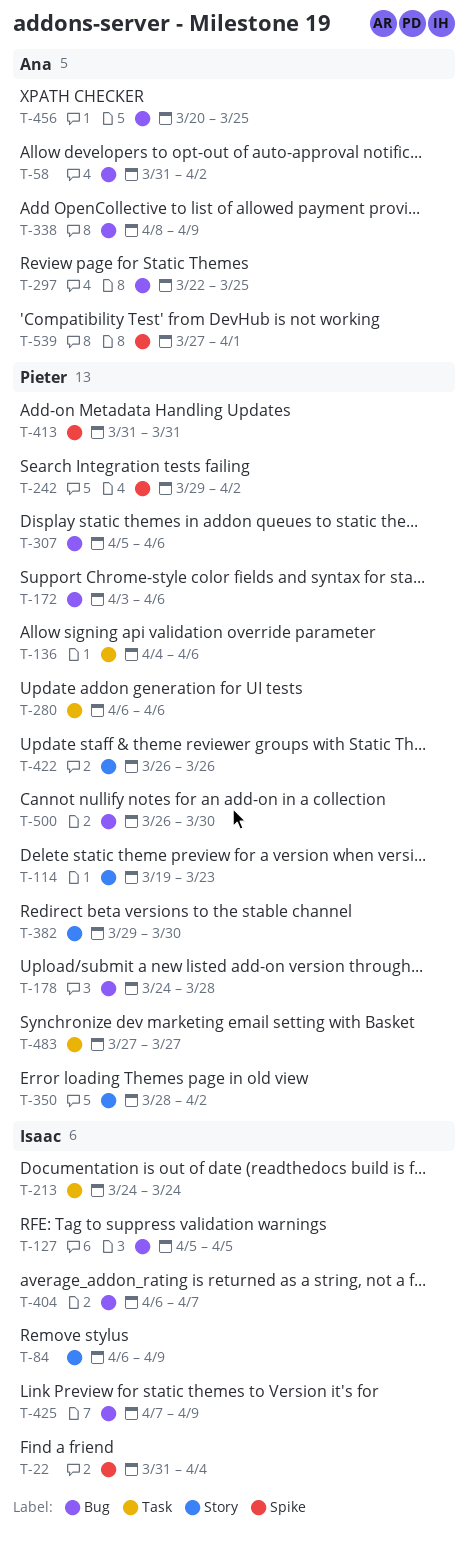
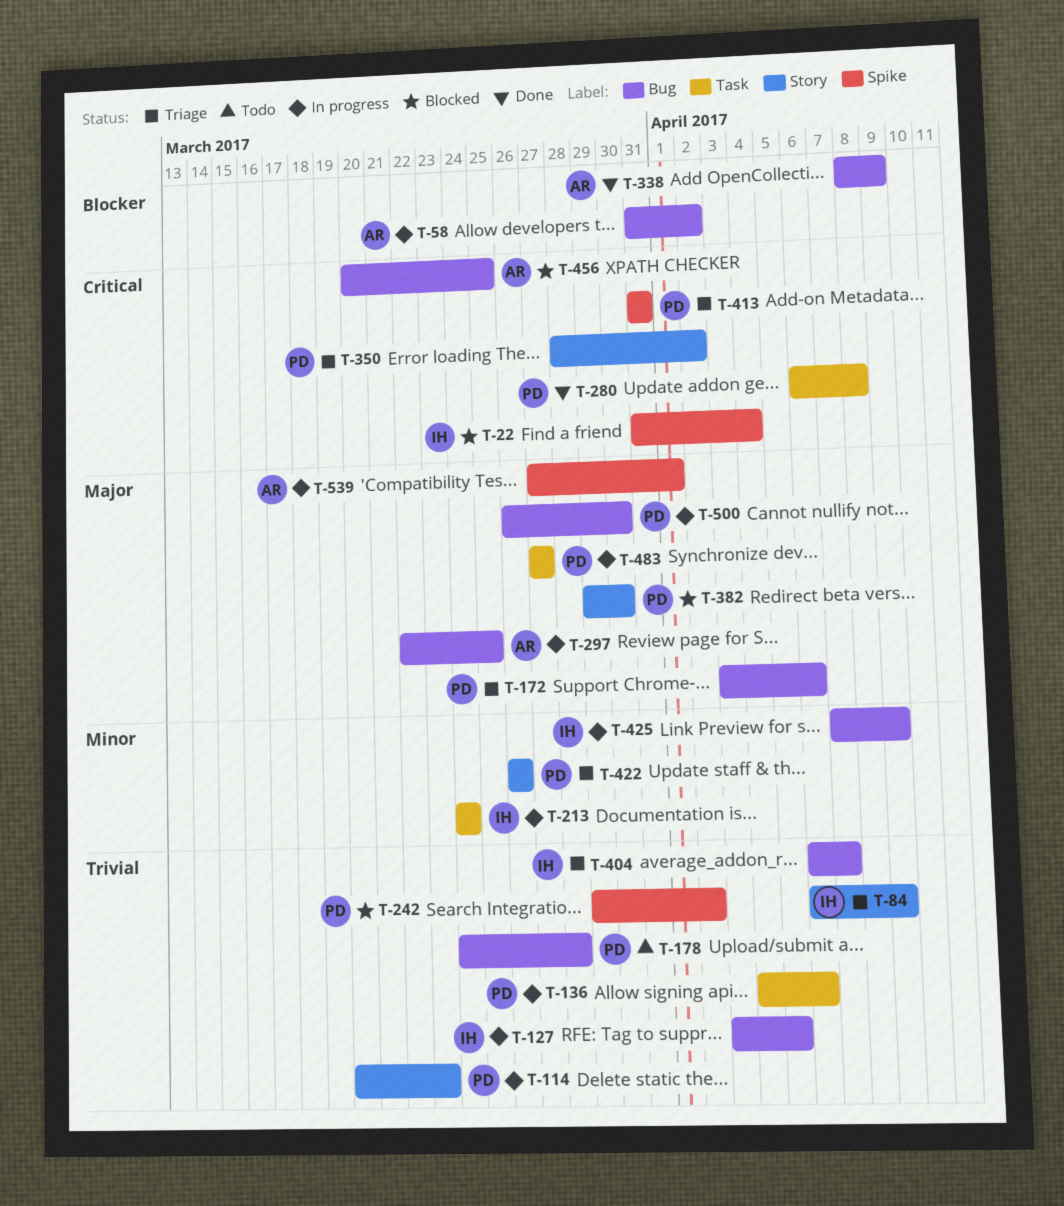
T-114, start: Mar 19 -> Mar 20
T-127, start: Apr 5 -> Apr 3
T-280, due: Apr 6 -> Apr 8
T-307: present -> none

